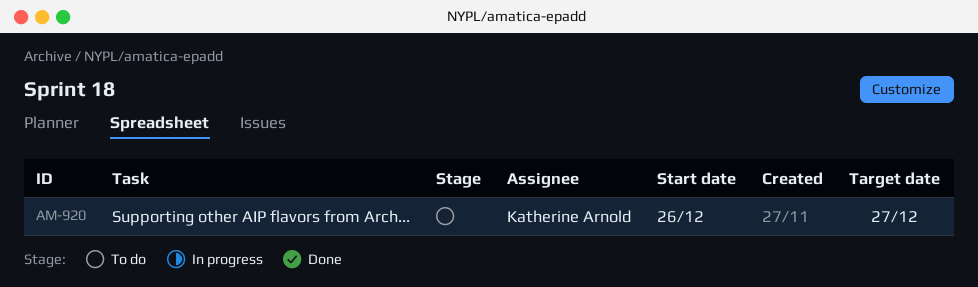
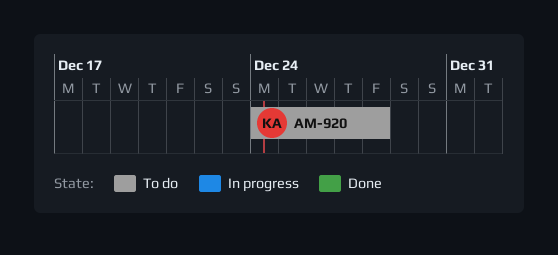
AM-920, start: Dec 26 -> Dec 24
AM-920, due: Dec 27 -> Dec 28

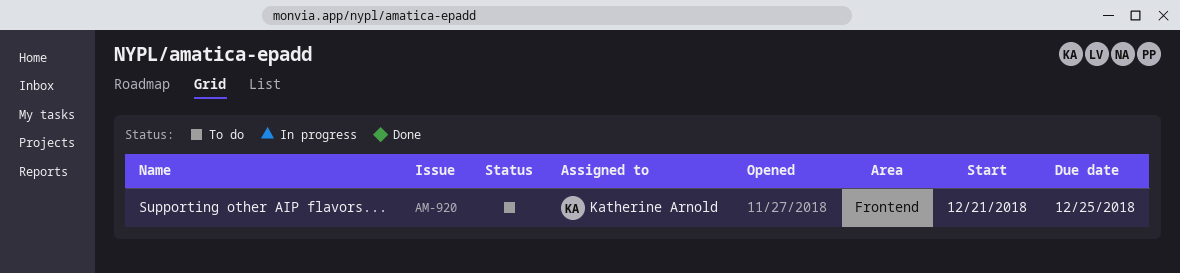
AM-920, start: Dec 24 -> Dec 21
AM-920, due: Dec 28 -> Dec 25

